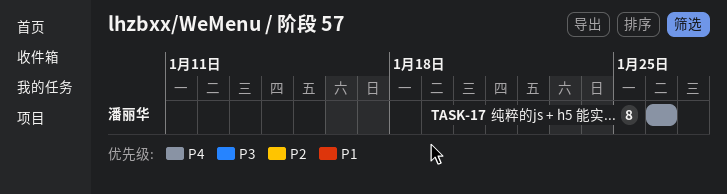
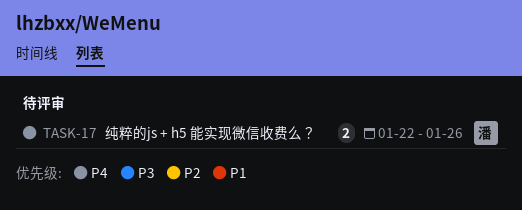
TASK-17, estimate: 8 -> 2
TASK-17, start: Jan 26 -> Jan 22

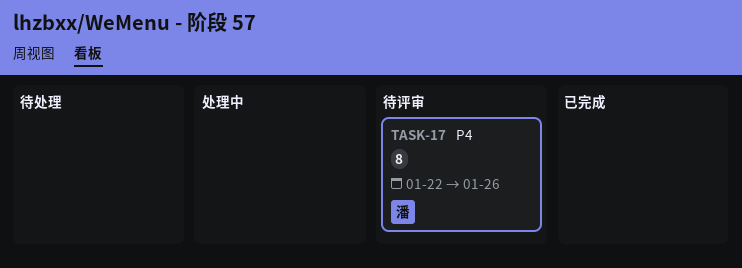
TASK-17, estimate: 2 -> 8

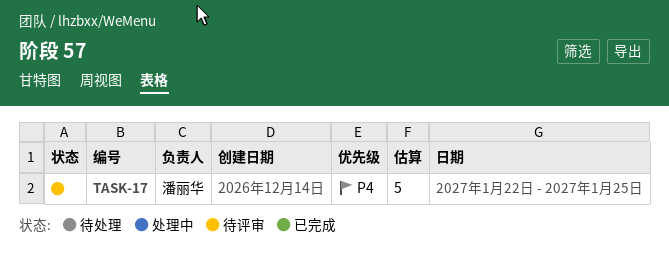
TASK-17, estimate: 8 -> 5
TASK-17, due: Jan 26 -> Jan 25

